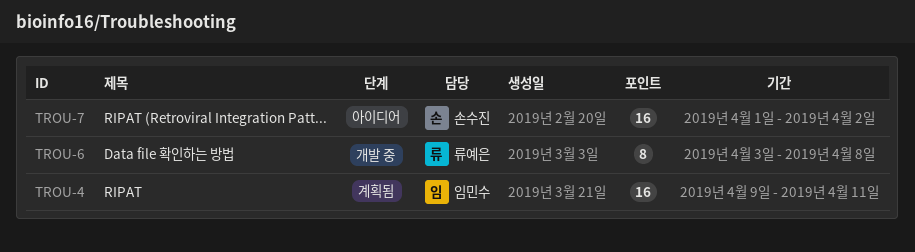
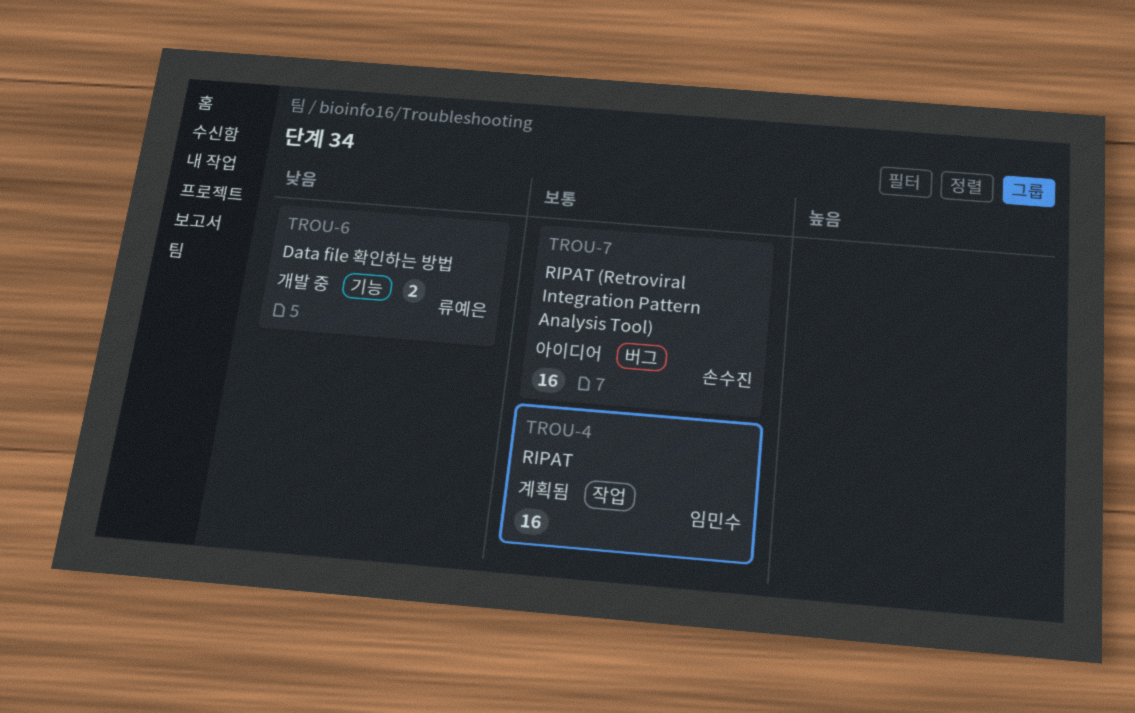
TROU-6, estimate: 8 -> 2

